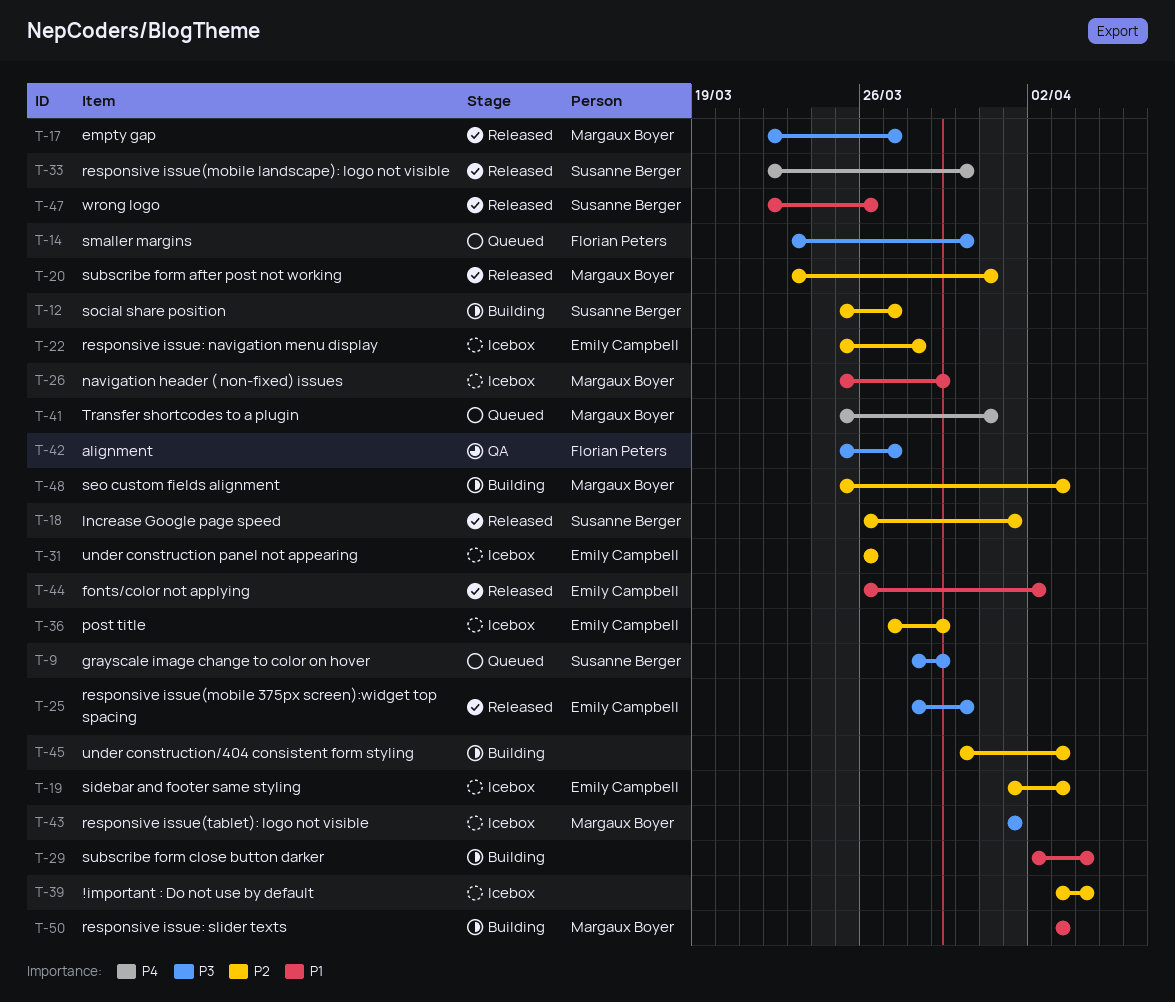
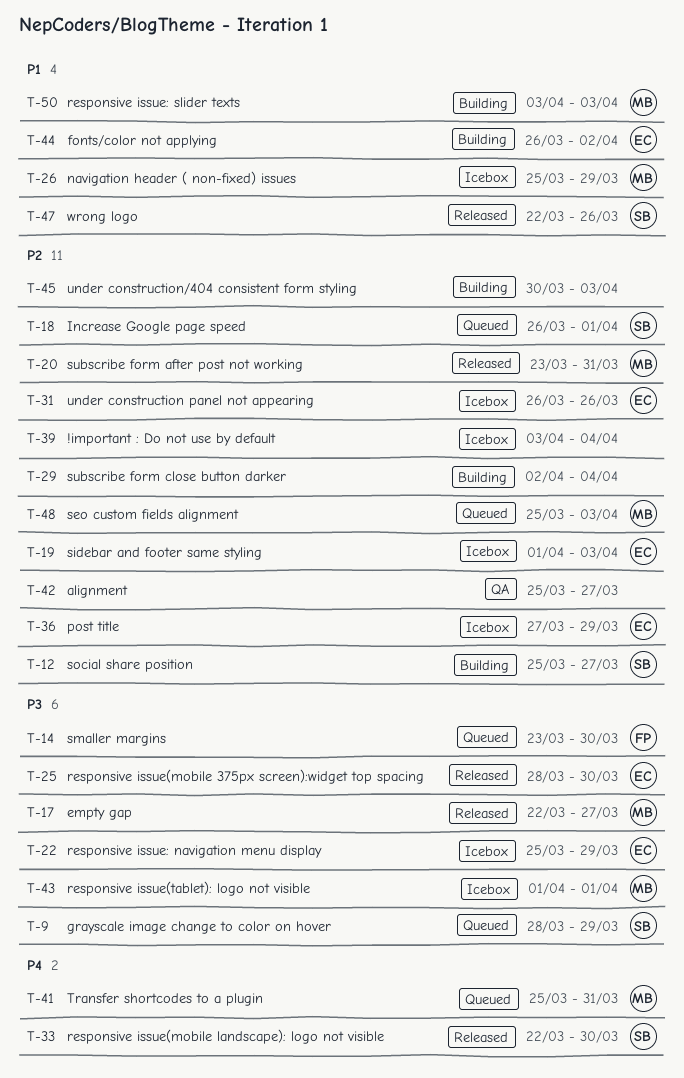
T-18, status: Released -> Queued
T-22, priority: P2 -> P3
T-22, due: Mar 28 -> Mar 29
T-29, priority: P1 -> P2
T-42, owner: Florian Peters -> none
T-42, priority: P3 -> P2
T-44, status: Released -> Building
T-48, status: Building -> Queued

